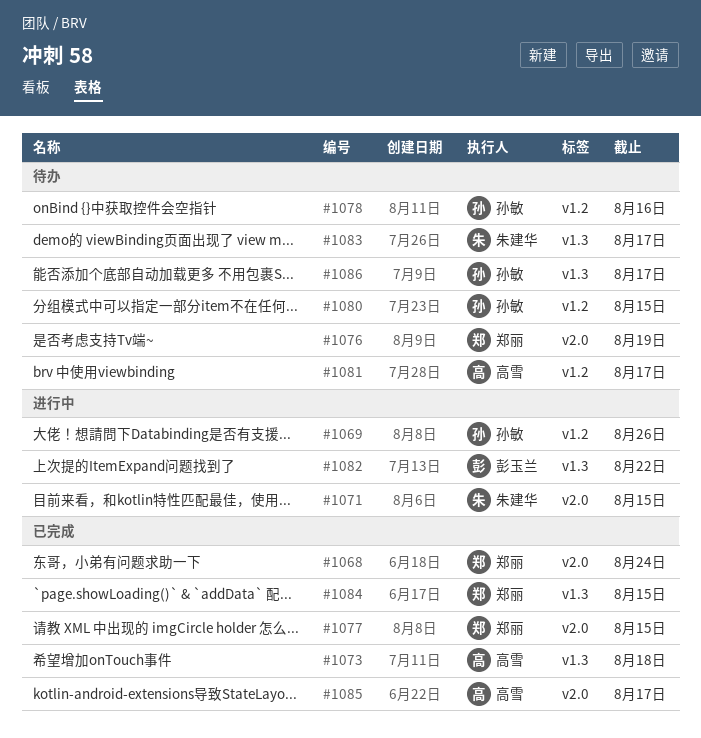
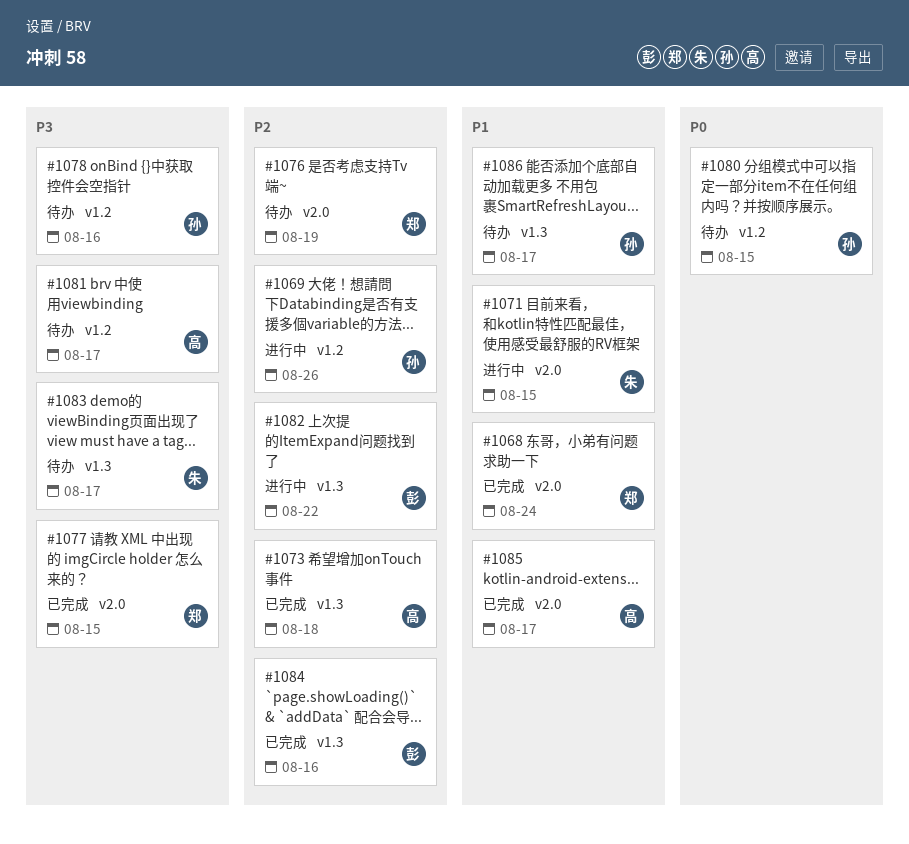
#1084, owner: 郑丽 -> 彭玉兰
#1084, due: Aug 15 -> Aug 16

